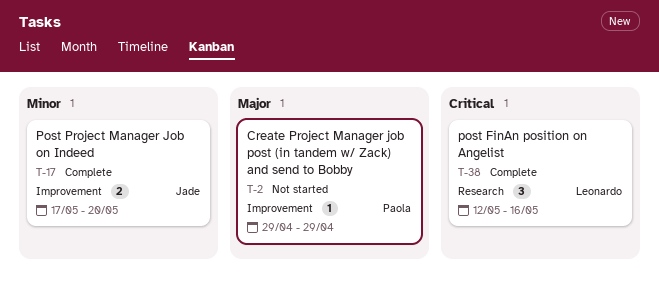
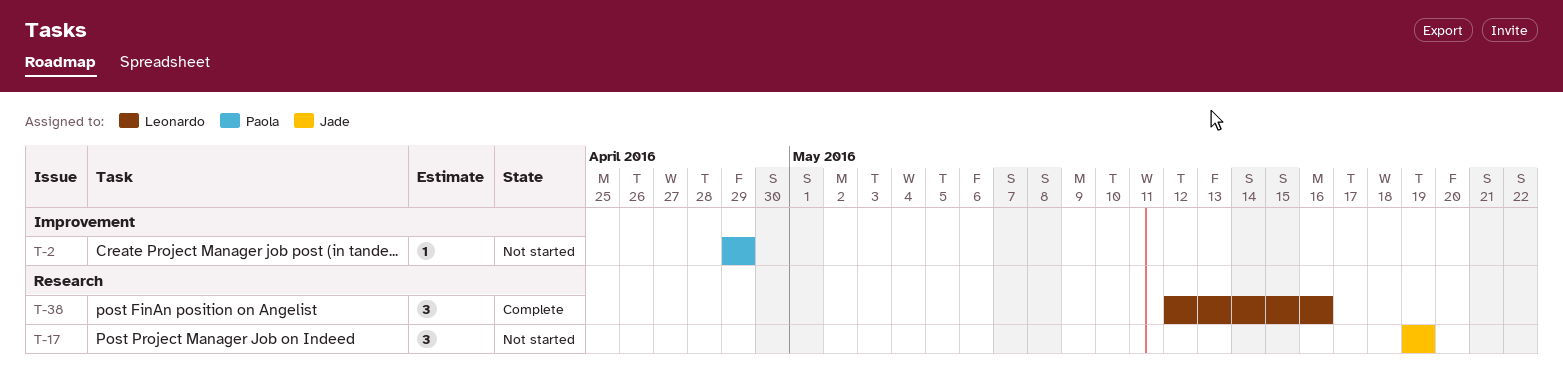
T-17, status: Complete -> Not started
T-17, label: Improvement -> Research
T-17, estimate: 2 -> 3
T-17, start: May 17 -> May 19
T-17, due: May 20 -> May 19

